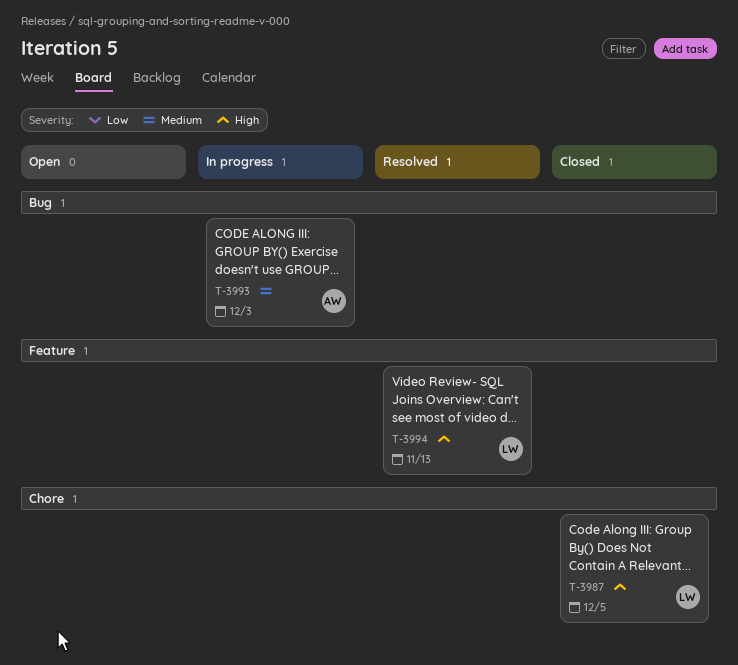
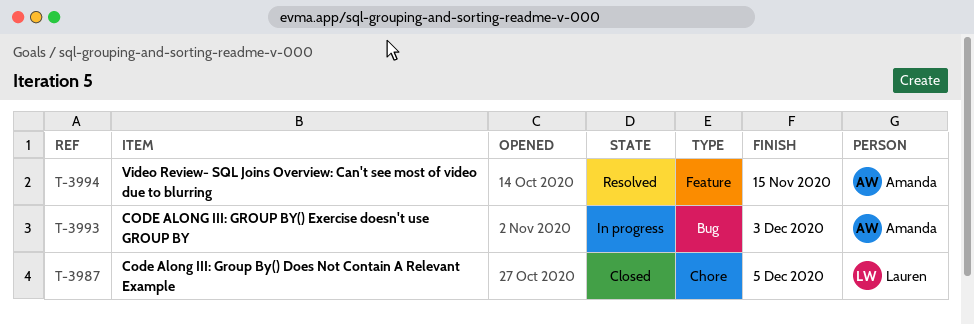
T-3994, owner: Lauren -> Amanda
T-3994, due: Nov 13 -> Nov 15

